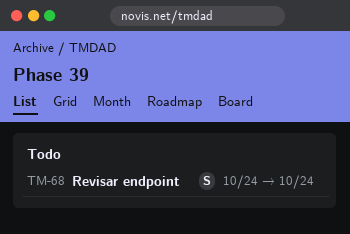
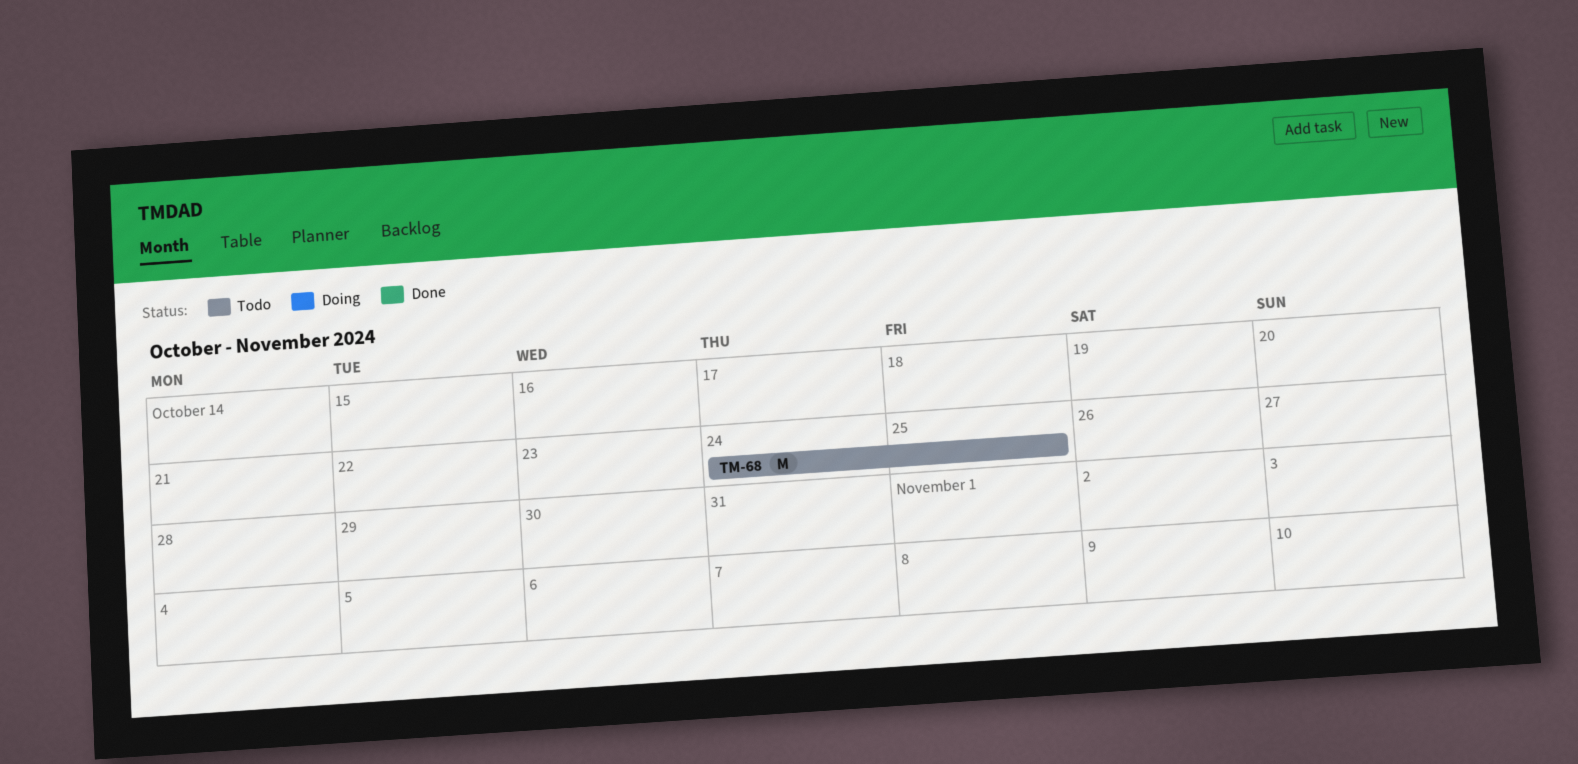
TM-68, estimate: S -> M
TM-68, due: Oct 24 -> Oct 25

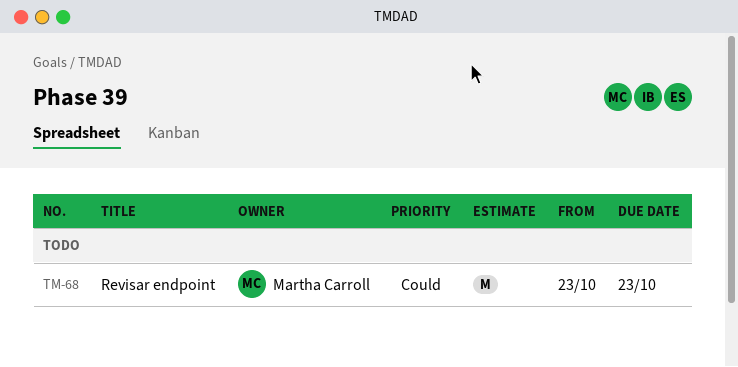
TM-68, start: Oct 24 -> Oct 23
TM-68, due: Oct 25 -> Oct 23

